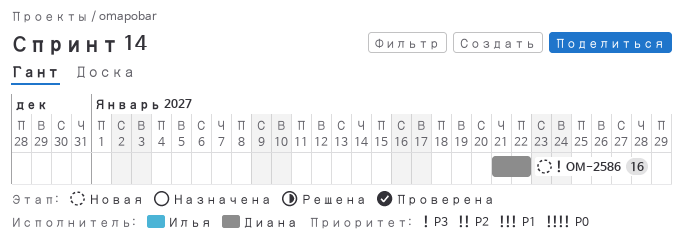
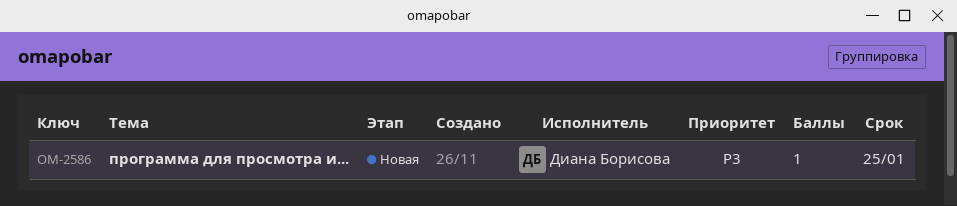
OM-2586, estimate: 16 -> 1
OM-2586, due: Jan 22 -> Jan 25

